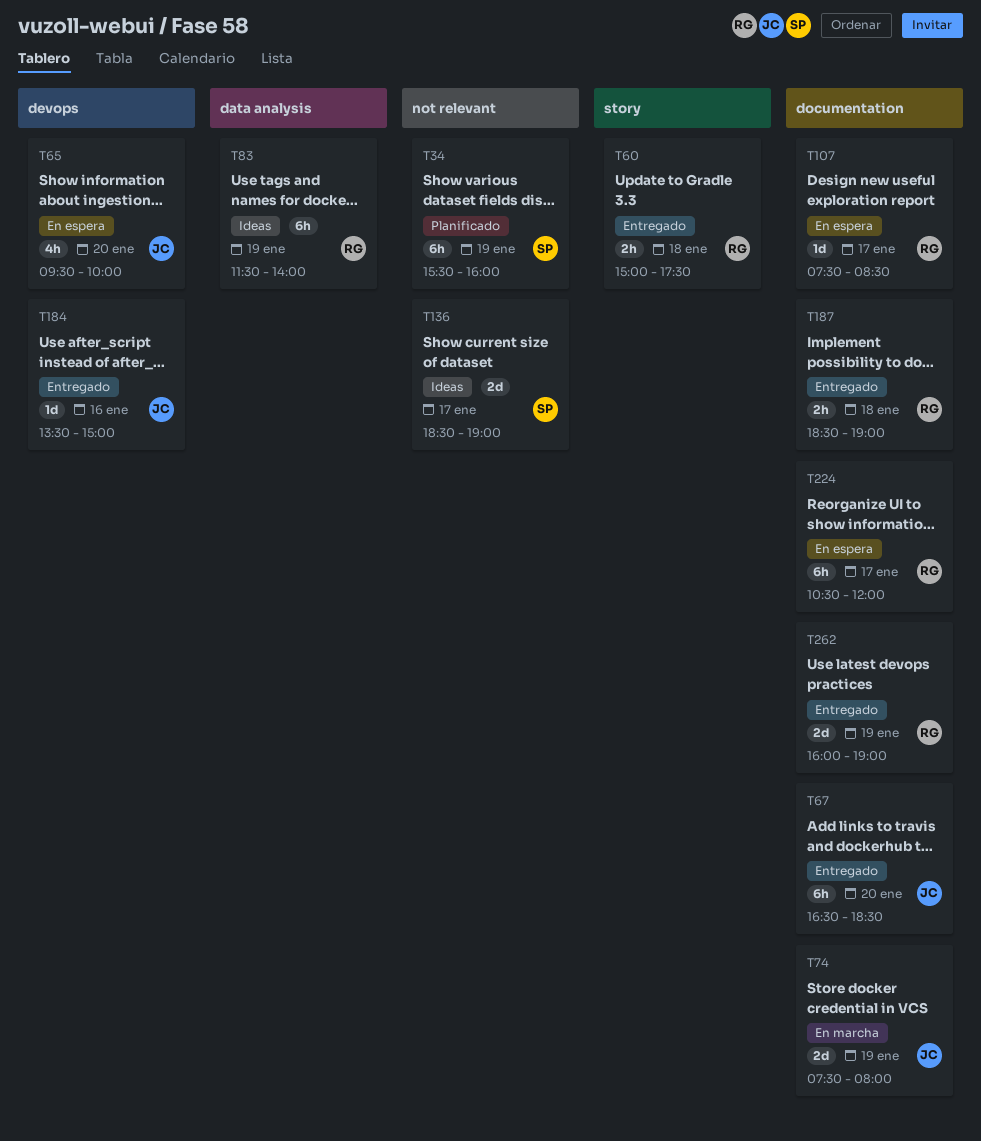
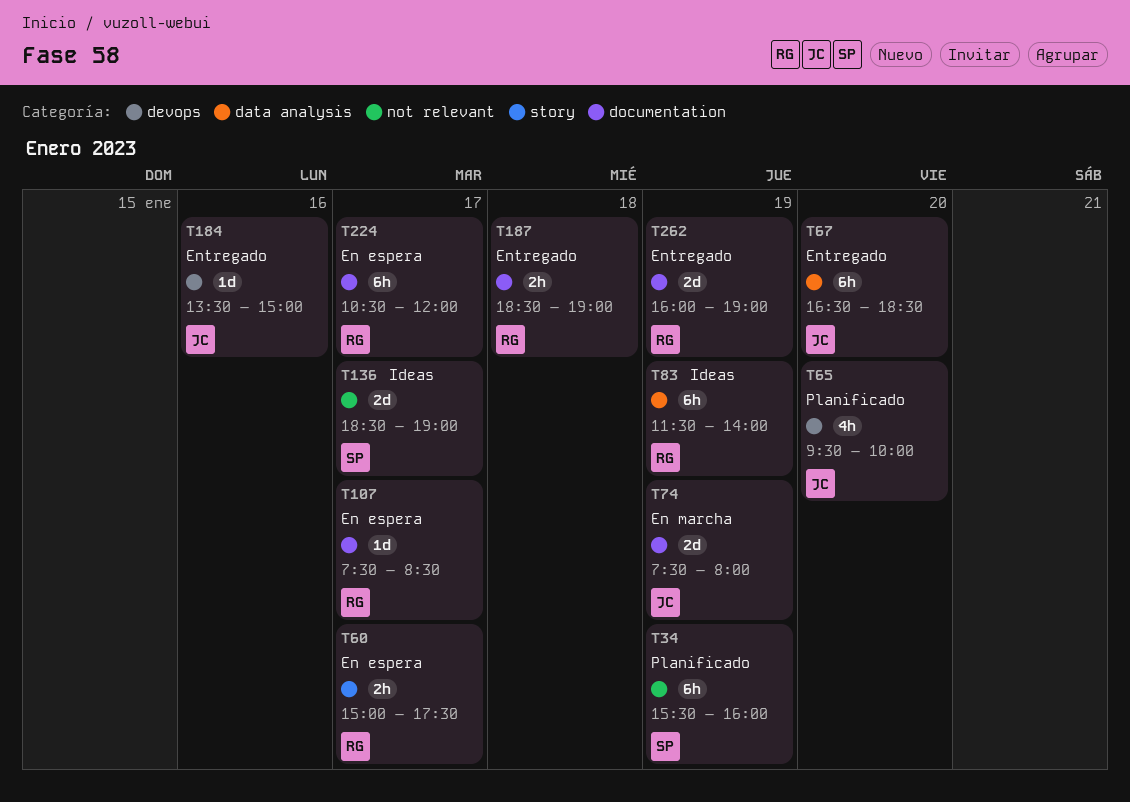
T60, status: Entregado -> En espera
T60, day: Jan 18 -> Jan 17
T65, status: En espera -> Planificado
T67, label: documentation -> data analysis

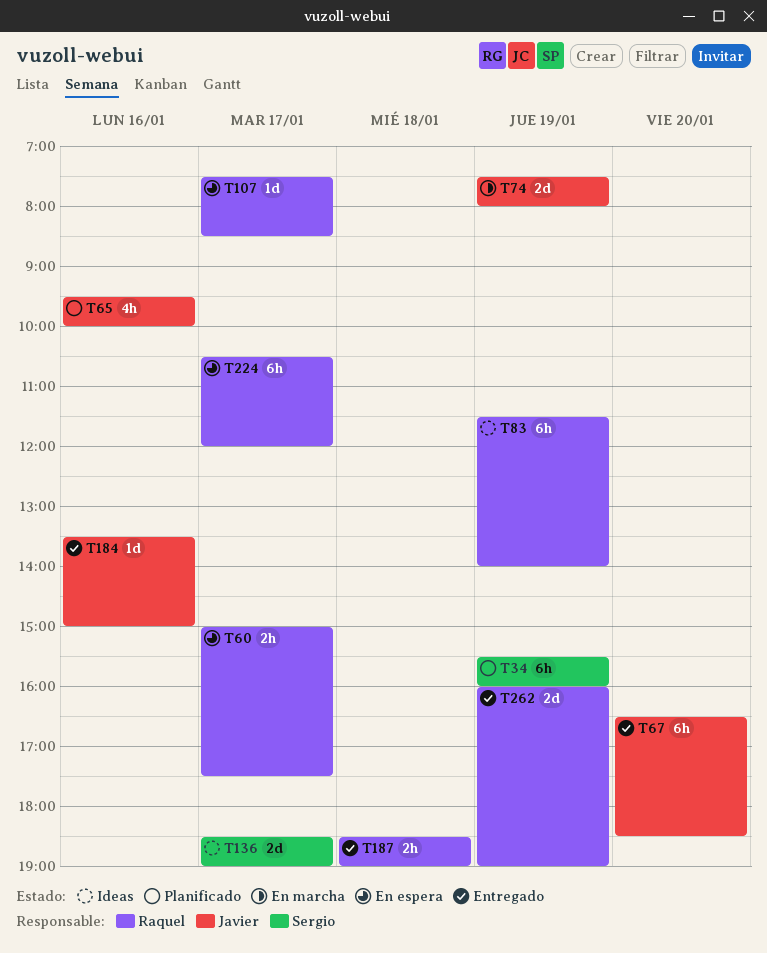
T65, day: Jan 20 -> Jan 16

